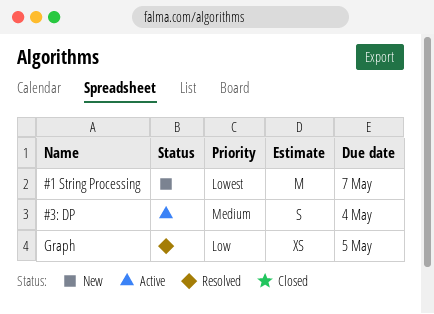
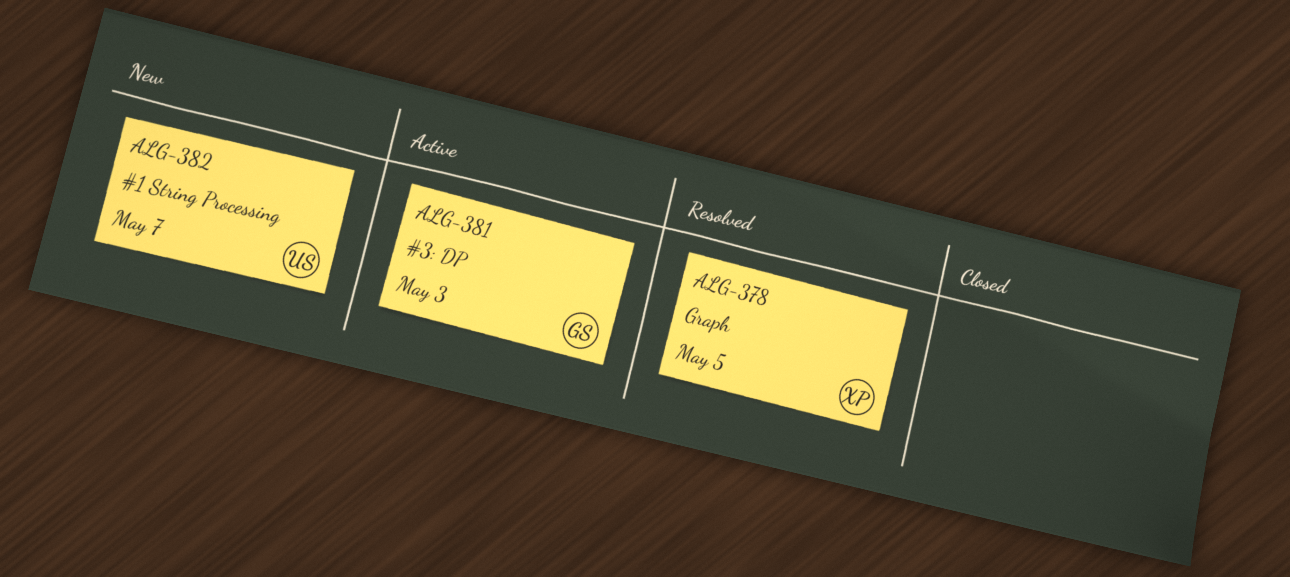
#3: DP, due: May 4 -> May 3

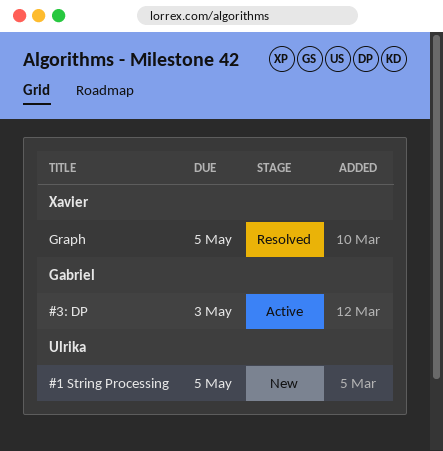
#1 String Processing, due: May 7 -> May 5

